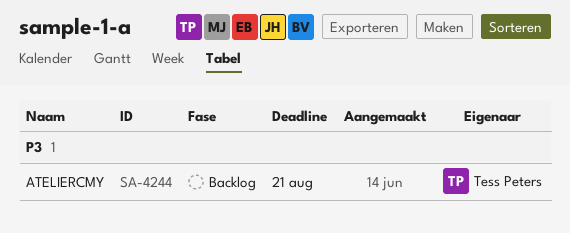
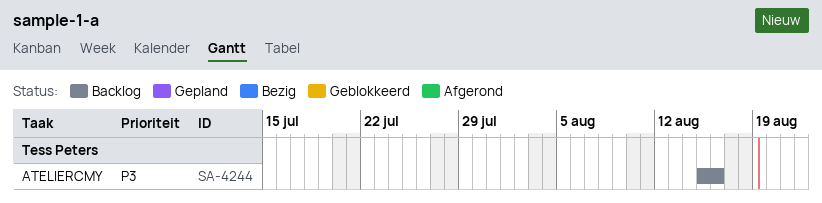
SA-4244, due: Aug 21 -> Aug 16

